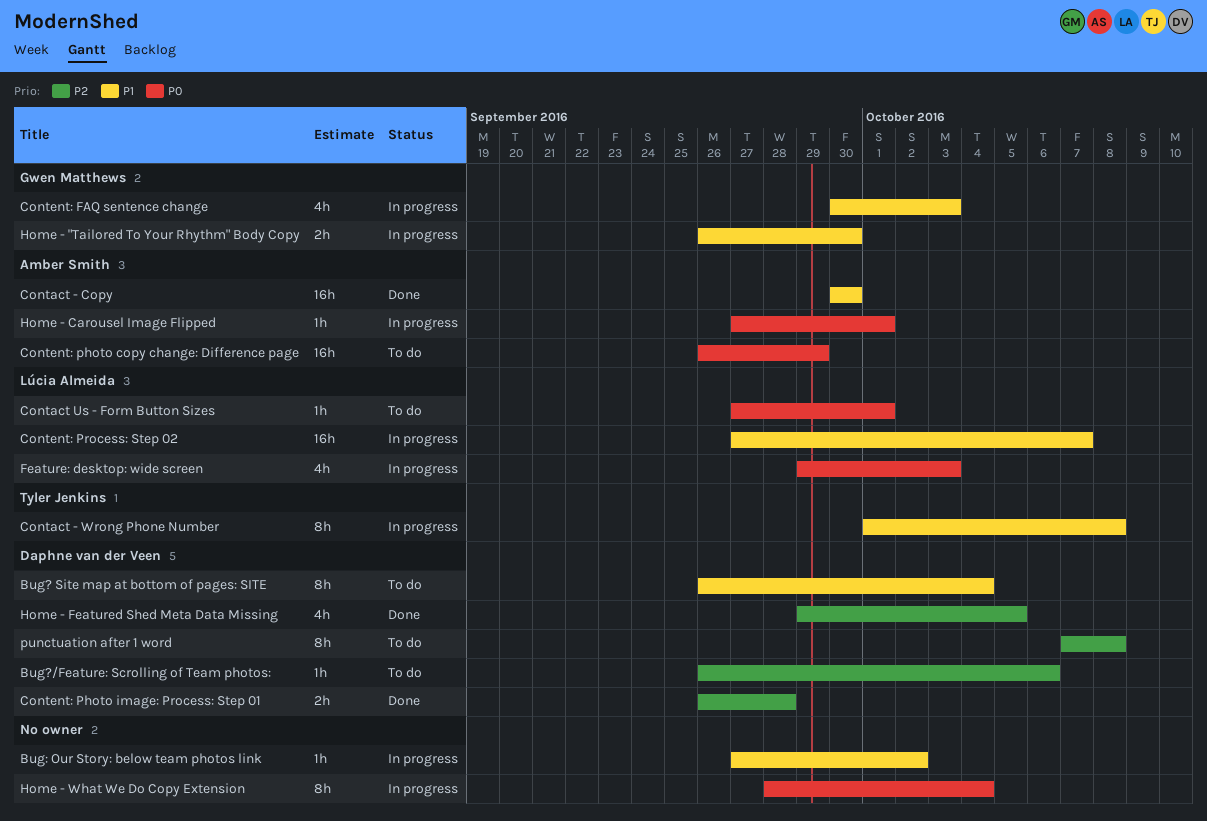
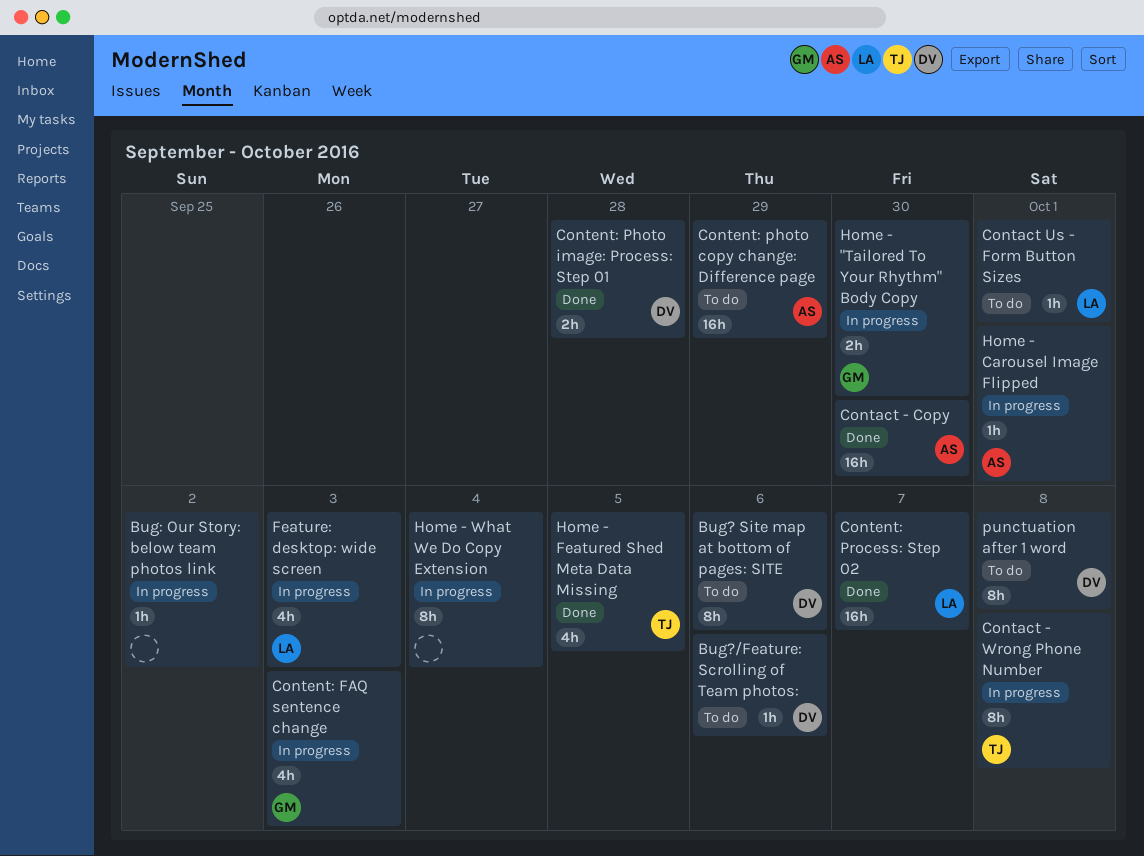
Bug? Site map at bottom of pages: SITE, due: Oct 4 -> Oct 6
Content: Process: Step 02, status: In progress -> Done
Home - Featured Shed Meta Data Missing, owner: Daphne van der Veen -> Tyler Jenkins

